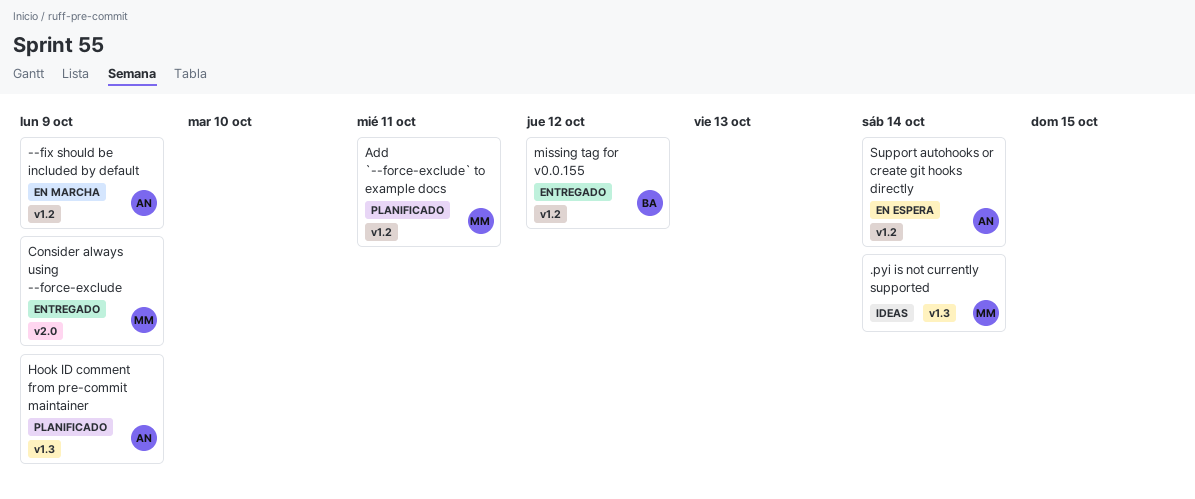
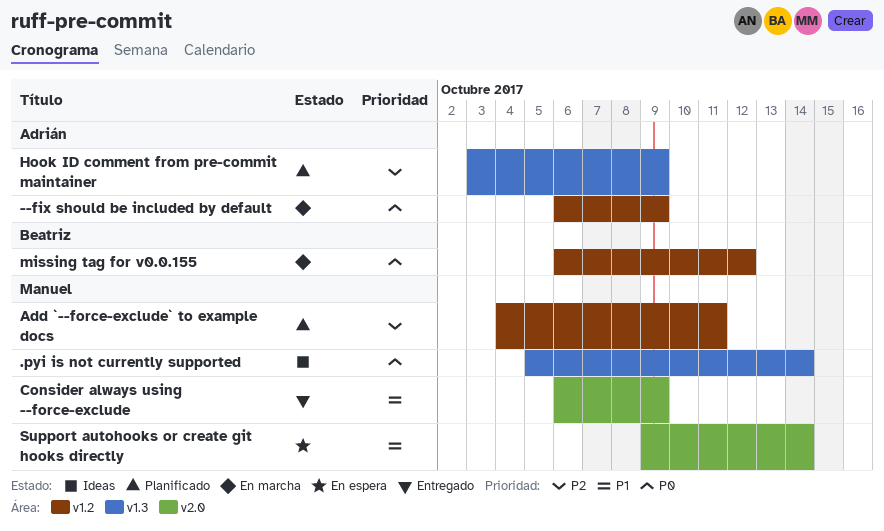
missing tag for v0.0.155, status: Entregado -> En marcha
Support autohooks or create git hooks directly, owner: Adrián -> Manuel
Support autohooks or create git hooks directly, label: v1.2 -> v2.0

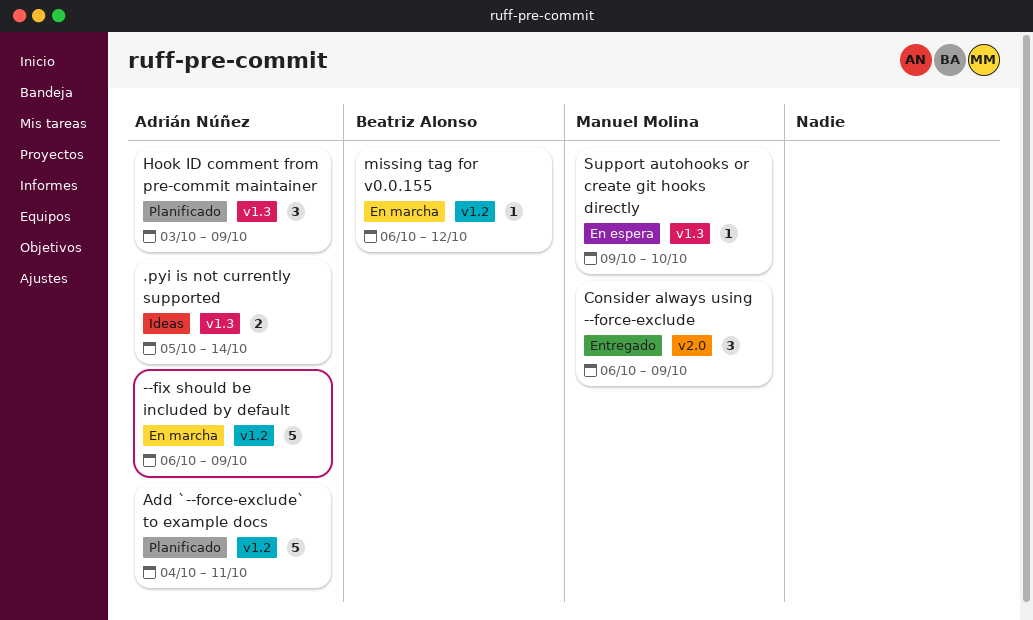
.pyi is not currently supported, owner: Manuel Molina -> Adrián Núñez
Add `--force-exclude` to example docs, owner: Manuel Molina -> Adrián Núñez
Support autohooks or create git hooks directly, label: v2.0 -> v1.3
Support autohooks or create git hooks directly, due: Oct 14 -> Oct 10

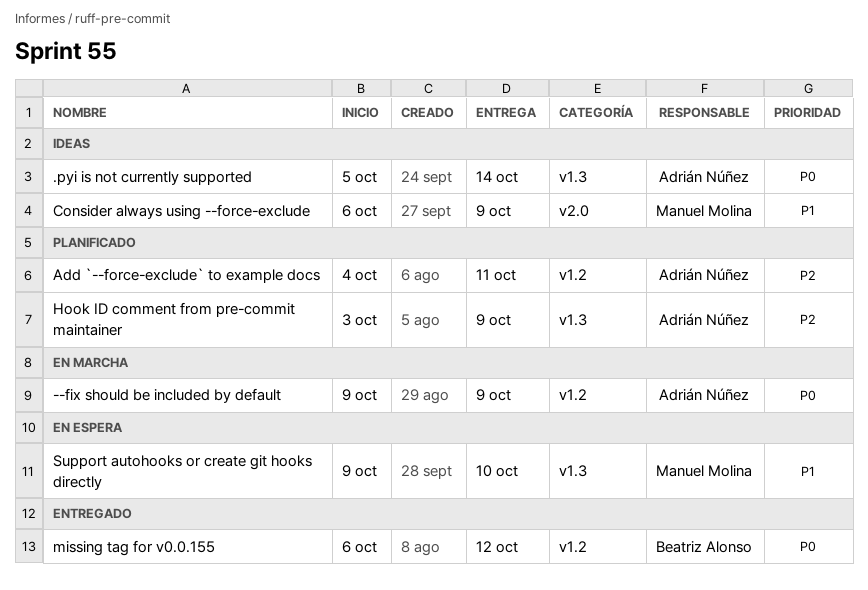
--fix should be included by default, start: Oct 6 -> Oct 9
Consider always using --force-exclude, status: Entregado -> Ideas
missing tag for v0.0.155, status: En marcha -> Entregado

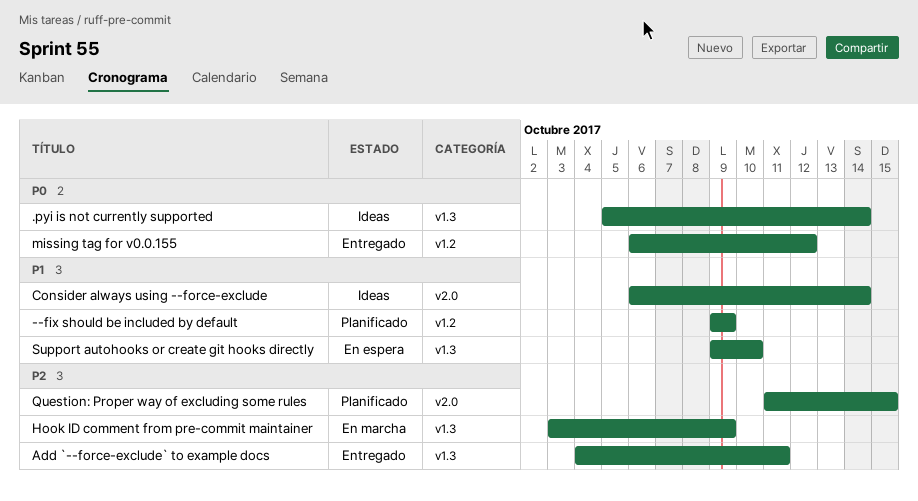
--fix should be included by default, status: En marcha -> Planificado
--fix should be included by default, priority: P0 -> P1
Add `--force-exclude` to example docs, status: Planificado -> Entregado
Add `--force-exclude` to example docs, label: v1.2 -> v1.3
Consider always using --force-exclude, due: Oct 9 -> Oct 14
Hook ID comment from pre-commit maintainer, status: Planificado -> En marcha
Question: Proper way of excluding some rules: none -> present

